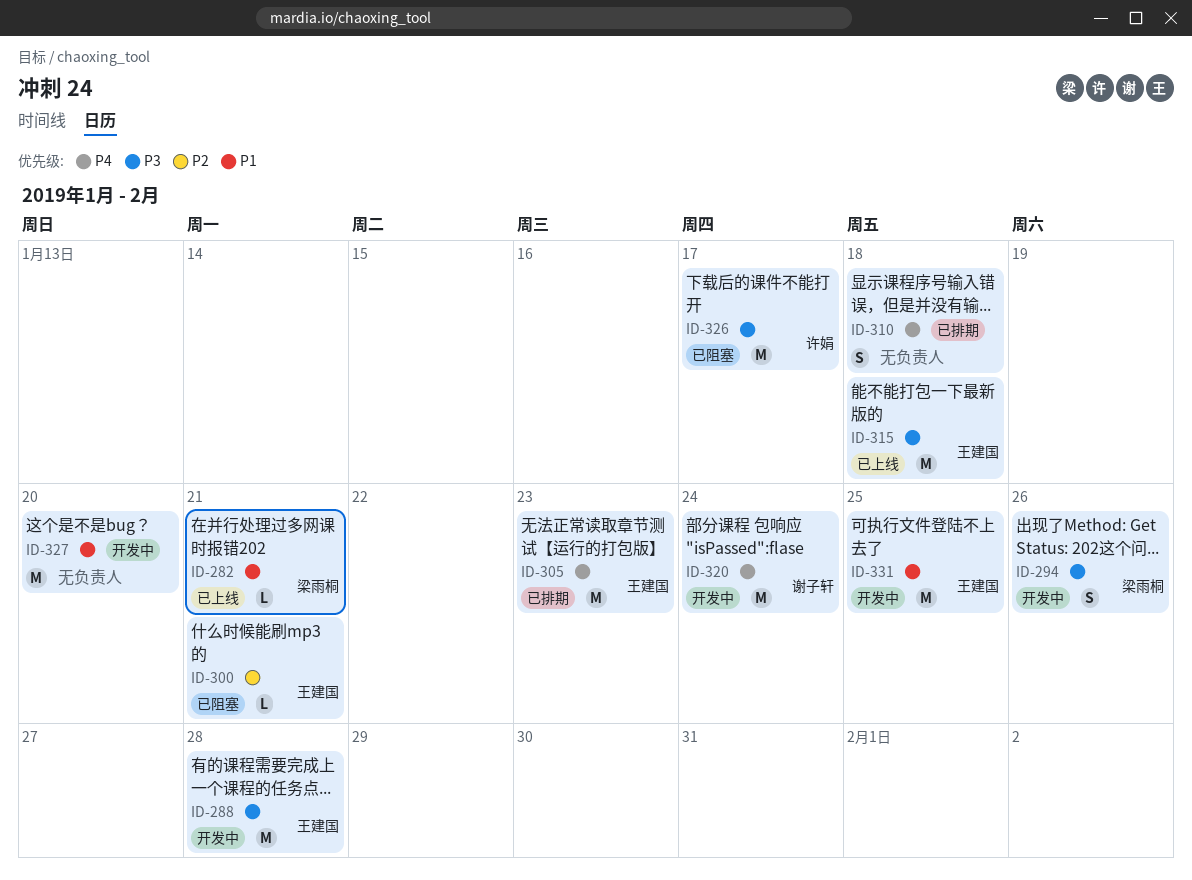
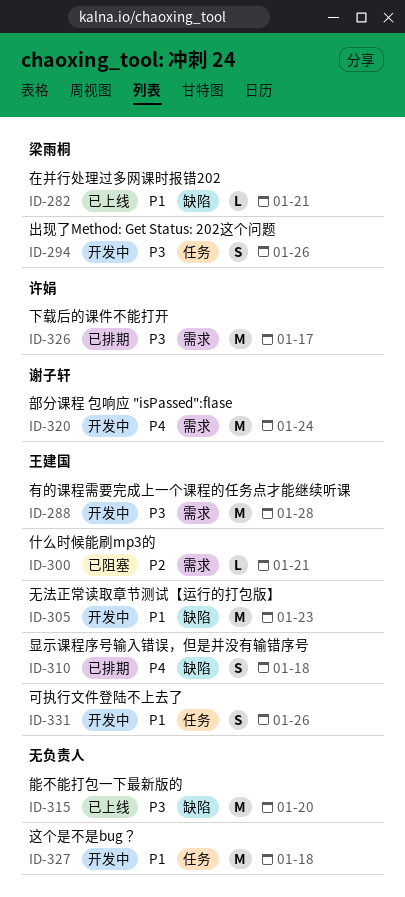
ID-305, status: 已排期 -> 开发中
ID-305, priority: P4 -> P1
ID-310, owner: none -> 王建国
ID-315, owner: 王建国 -> none
ID-315, due: Jan 18 -> Jan 20
ID-326, status: 已阻塞 -> 已排期
ID-327, due: Jan 20 -> Jan 18
ID-331, estimate: M -> S
ID-331, due: Jan 25 -> Jan 26

